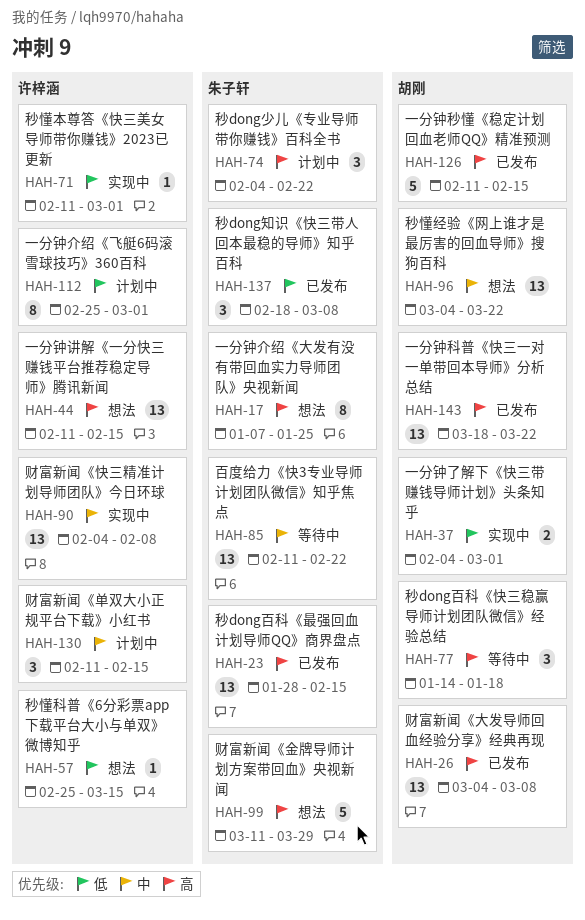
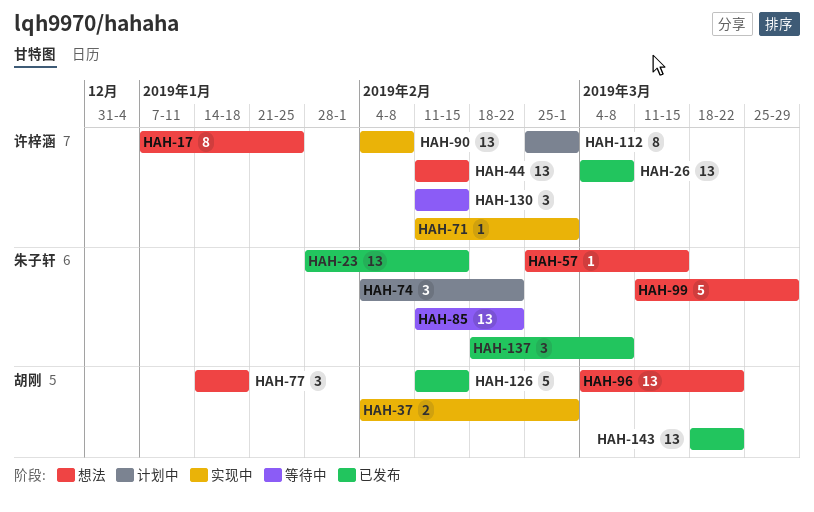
HAH-17, owner: 朱子轩 -> 许梓涵
HAH-26, owner: 胡刚 -> 许梓涵
HAH-57, owner: 许梓涵 -> 朱子轩
HAH-77, status: 等待中 -> 想法
HAH-130, status: 计划中 -> 等待中

